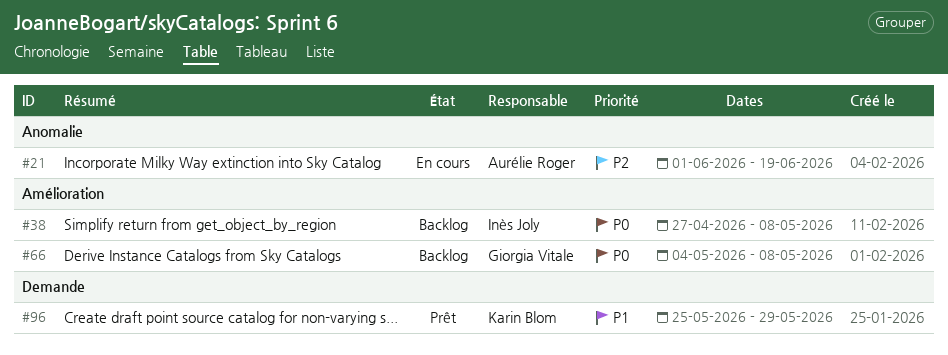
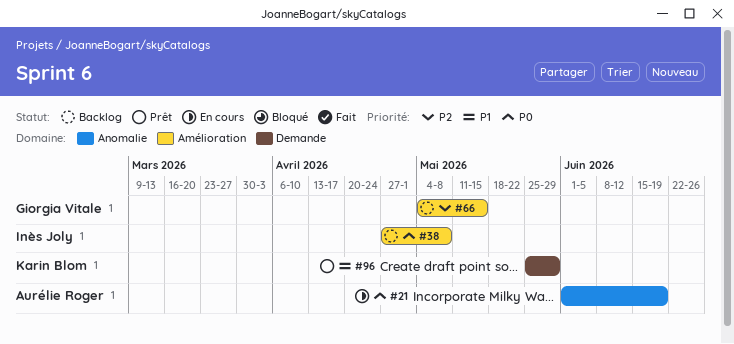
#21, priority: P2 -> P0
#66, priority: P0 -> P2
#66, due: May 8 -> May 15

